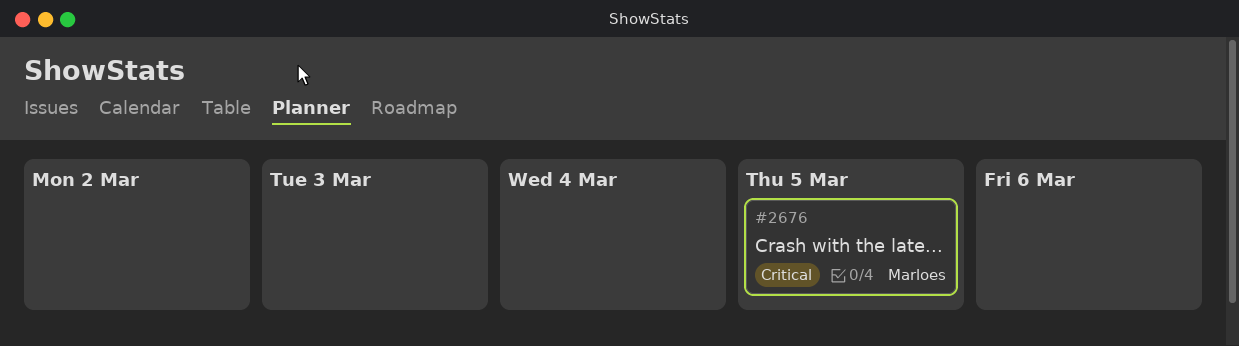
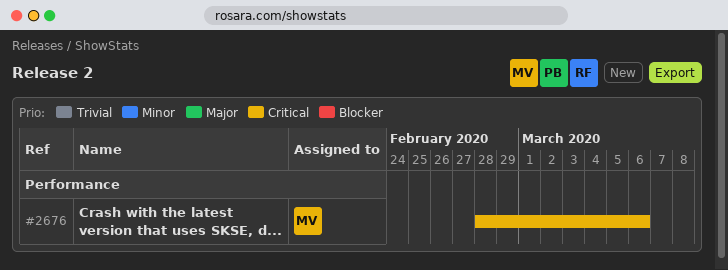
#2676, due: Mar 5 -> Mar 6

